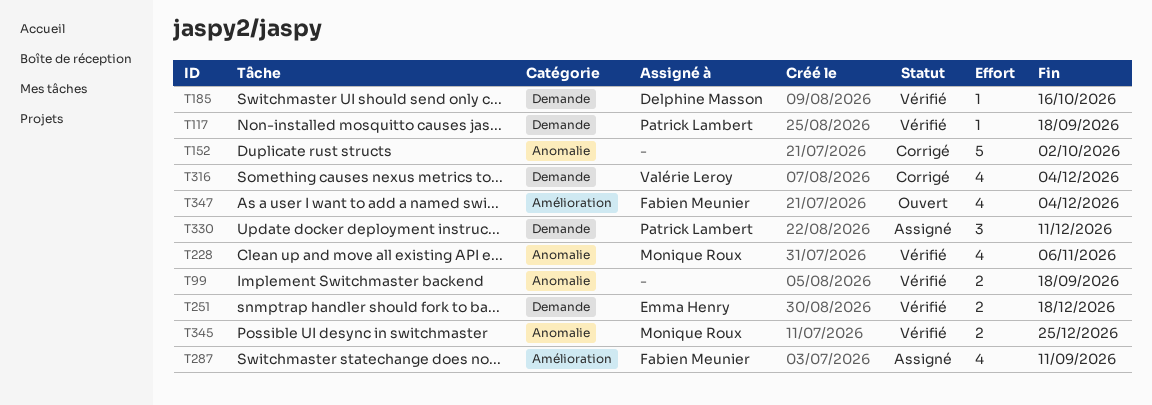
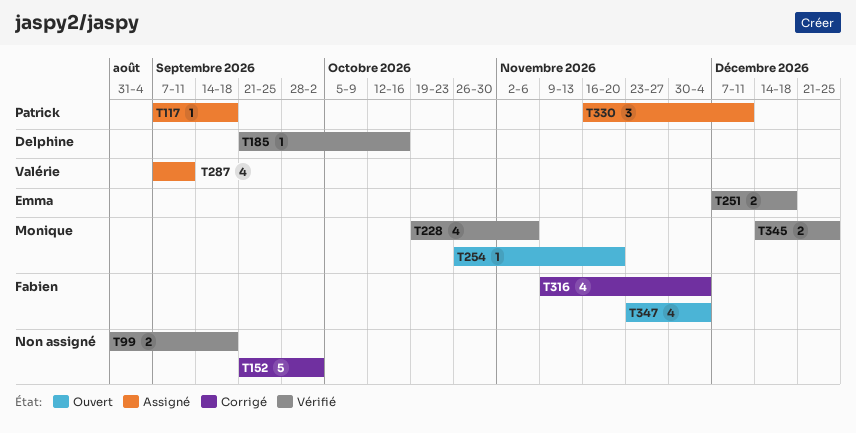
T117, status: Vérifié -> Assigné
T254: none -> present
T287, owner: Fabien Meunier -> Valérie Leroy
T316, owner: Valérie Leroy -> Fabien Meunier

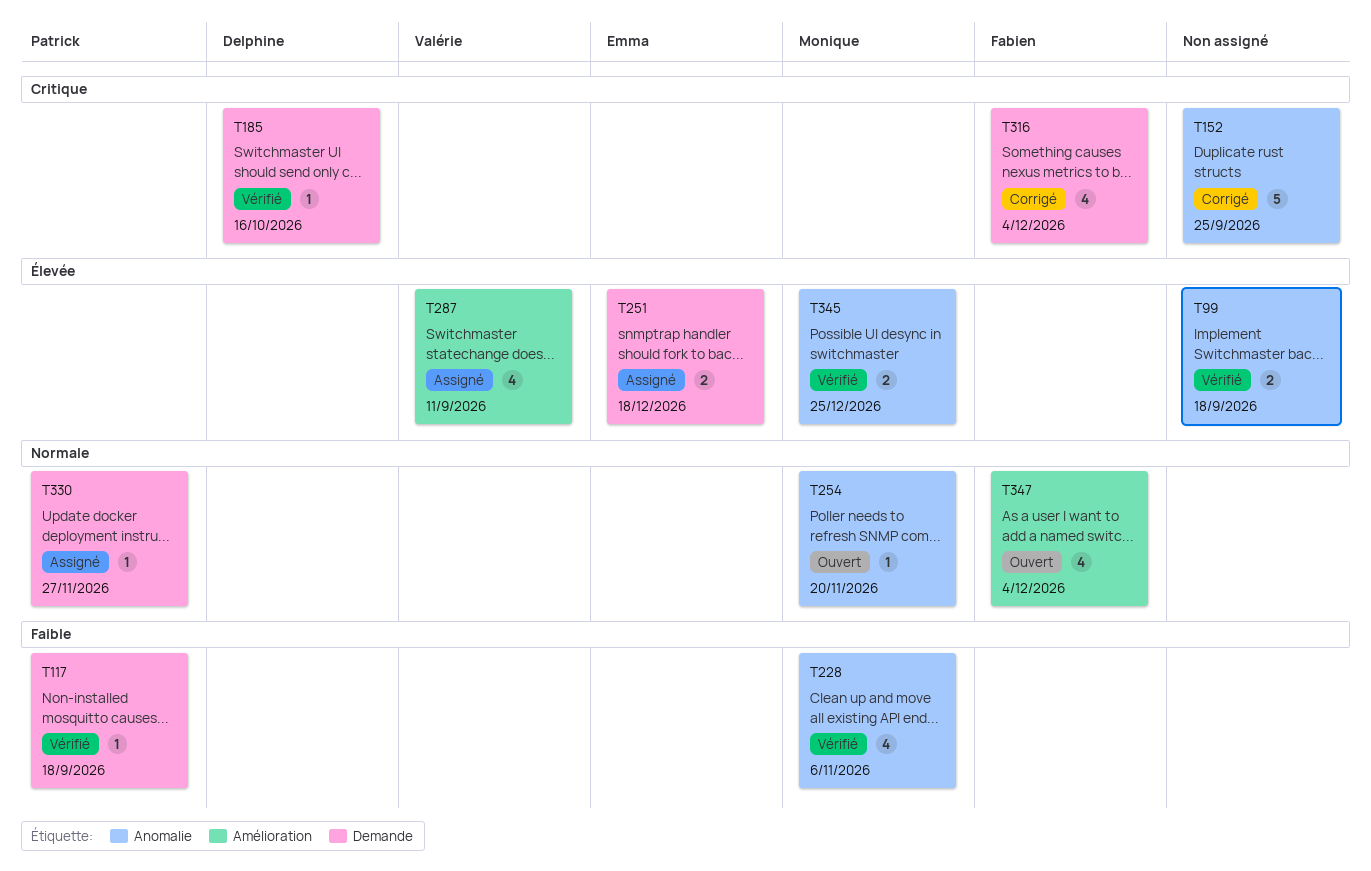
T117, status: Assigné -> Vérifié
T152, due: Oct 2 -> Sep 25
T251, status: Vérifié -> Assigné
T330, estimate: 3 -> 1
T330, due: Dec 11 -> Nov 27

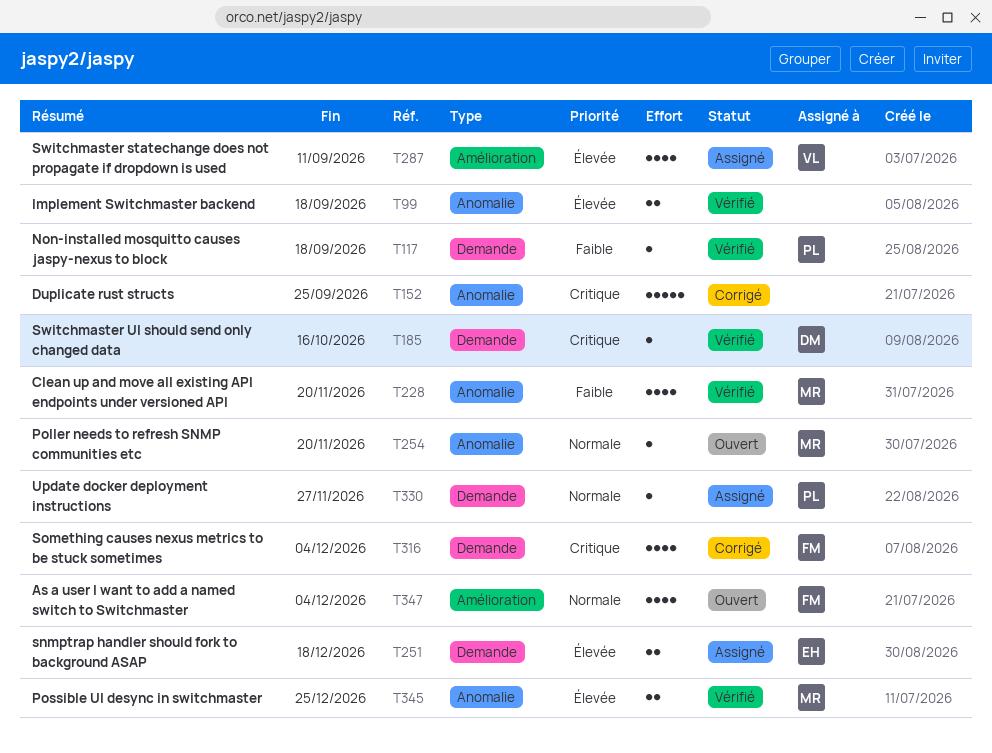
T228, due: Nov 6 -> Nov 20

